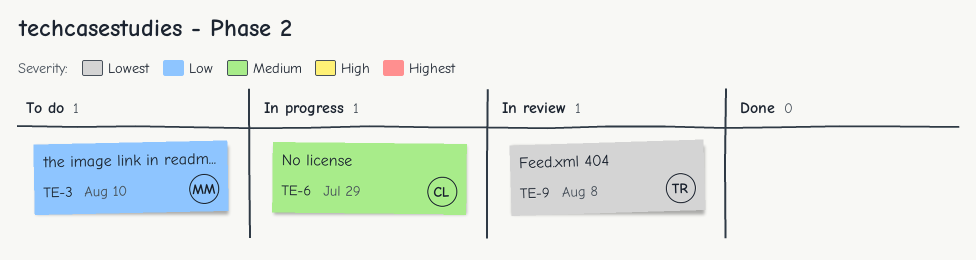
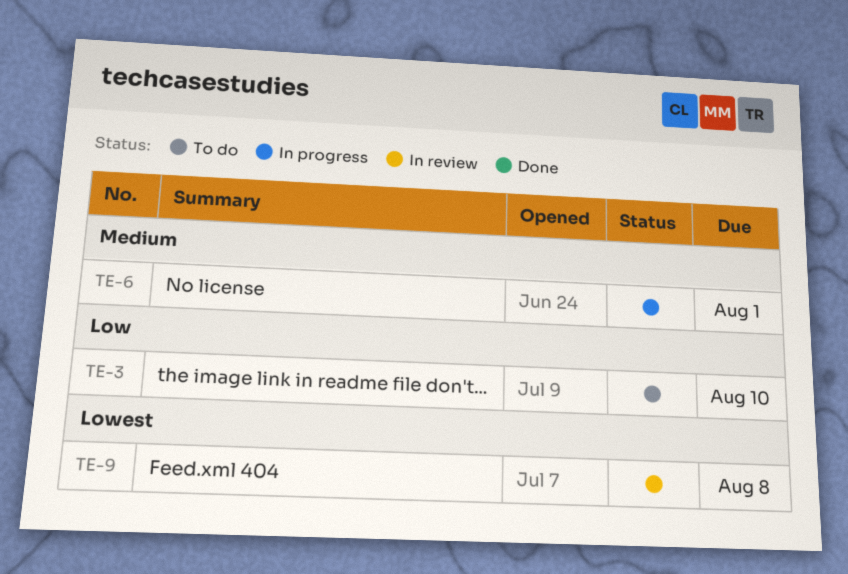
TE-6, due: Jul 29 -> Aug 1

